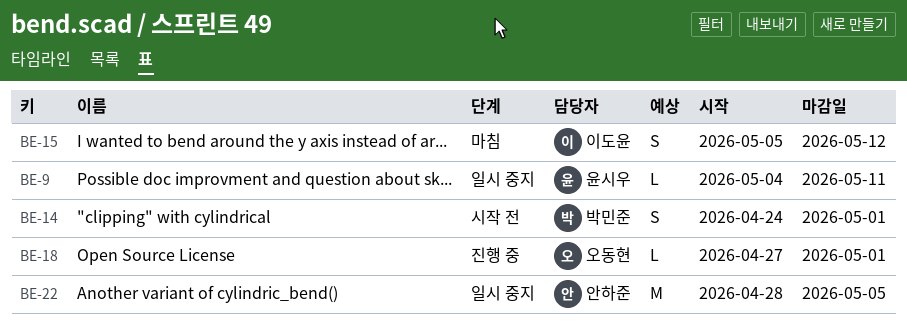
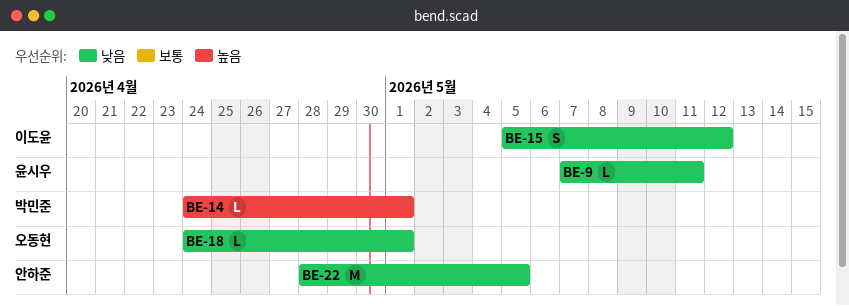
BE-9, start: May 4 -> May 7
BE-14, estimate: S -> L
BE-18, start: Apr 27 -> Apr 24

